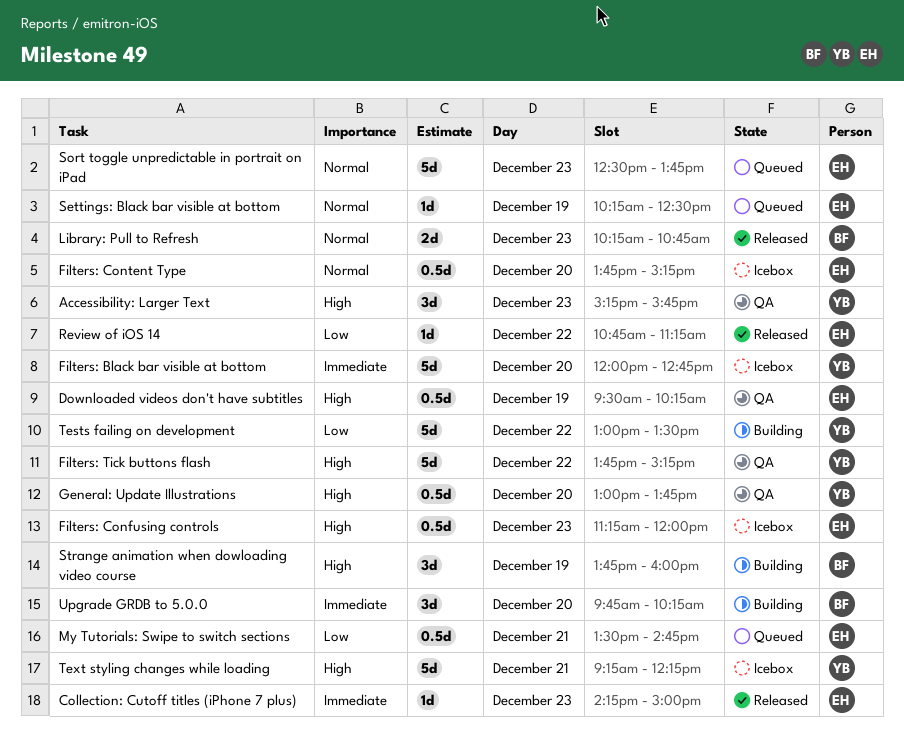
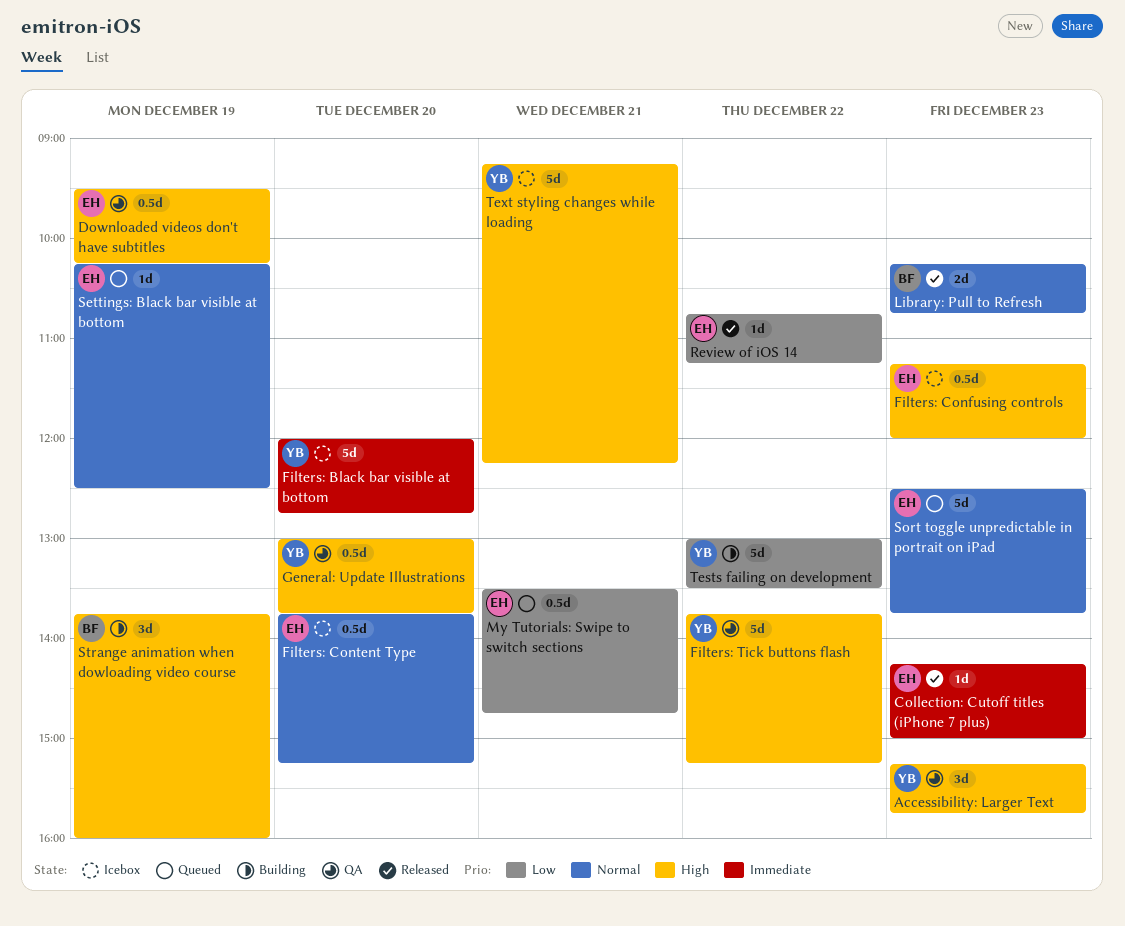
Upgrade GRDB to 5.0.0: present -> none

